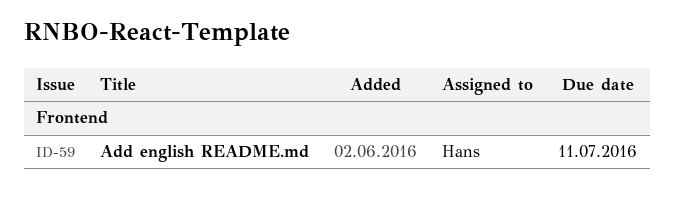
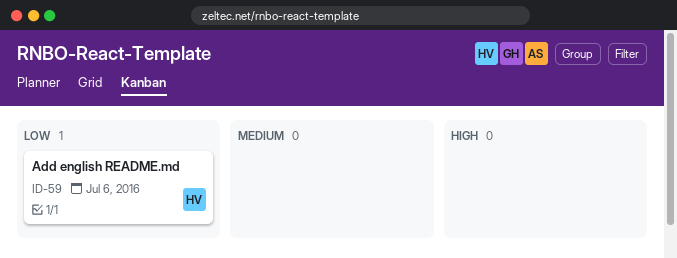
ID-59, due: Jul 11 -> Jul 6

